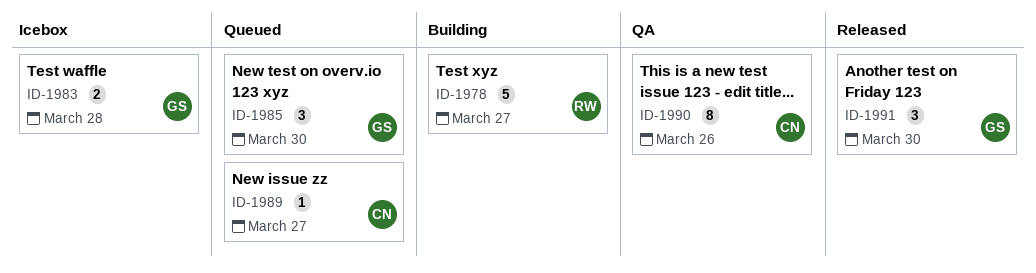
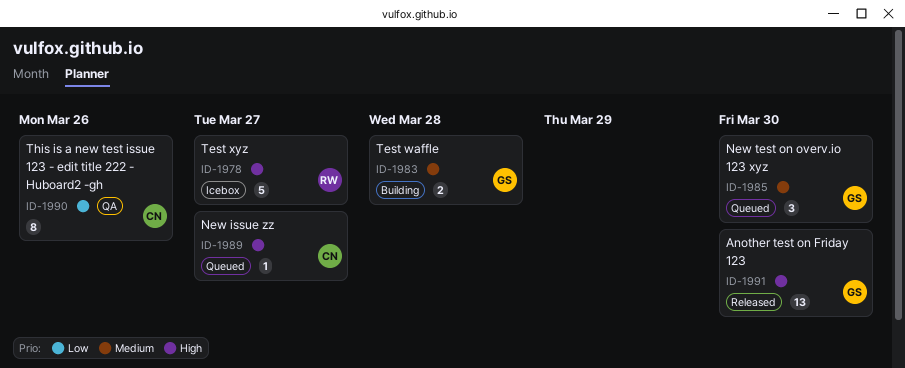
ID-1978, status: Building -> Icebox
ID-1983, status: Icebox -> Building
ID-1991, estimate: 3 -> 13

